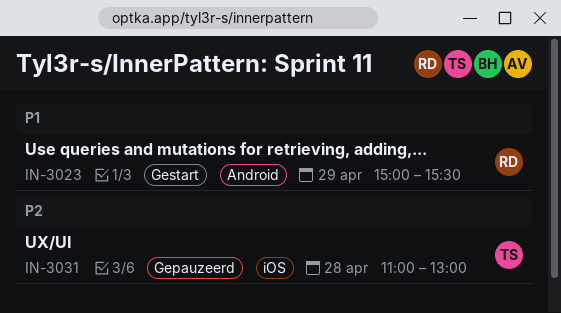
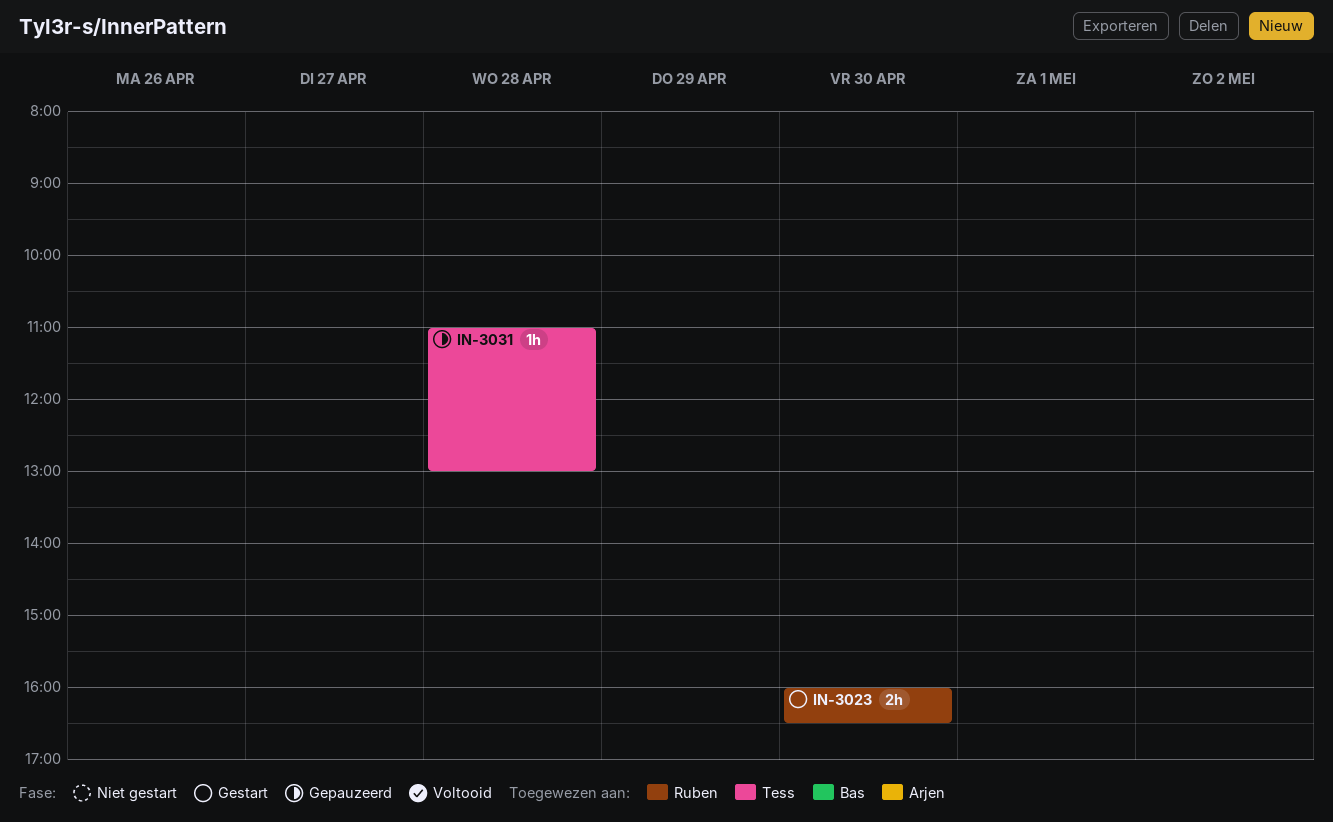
IN-3023, day: Apr 29 -> Apr 30
IN-3023, begins: 15:00 -> 16:00
IN-3023, ends: 15:30 -> 16:30

